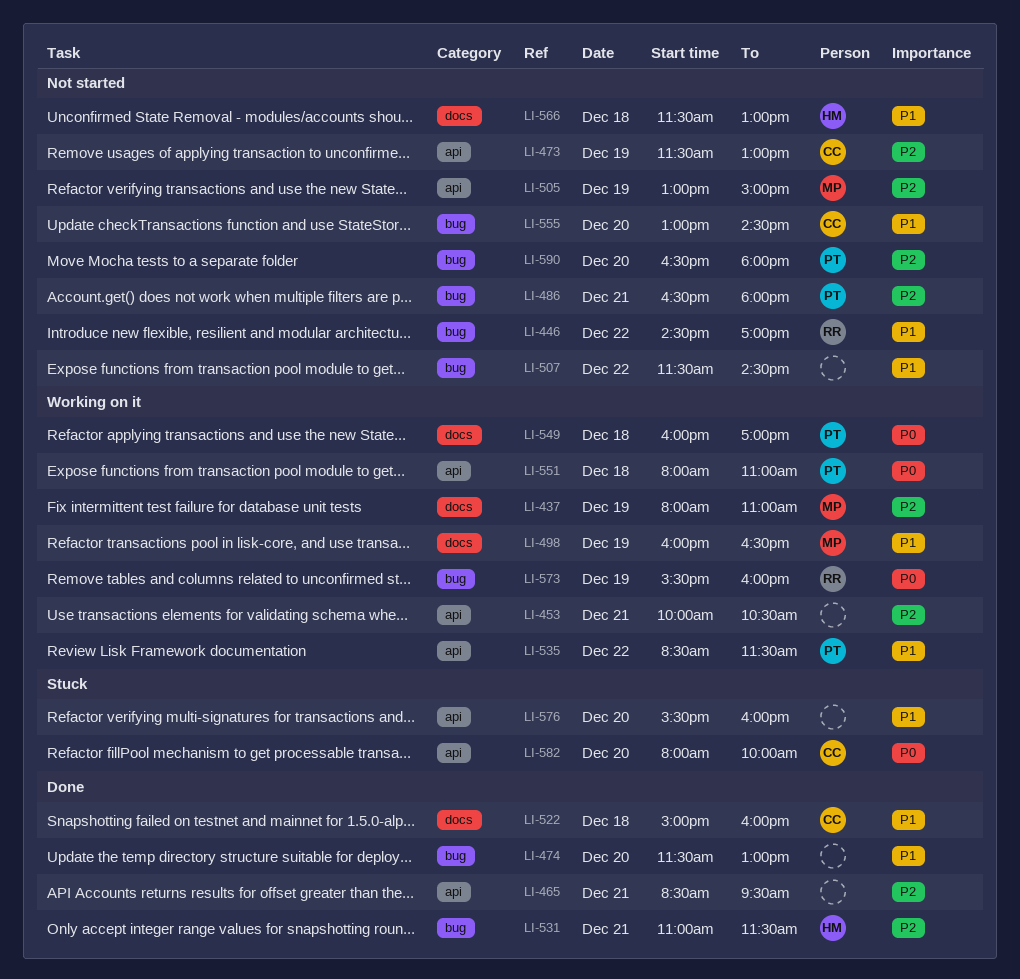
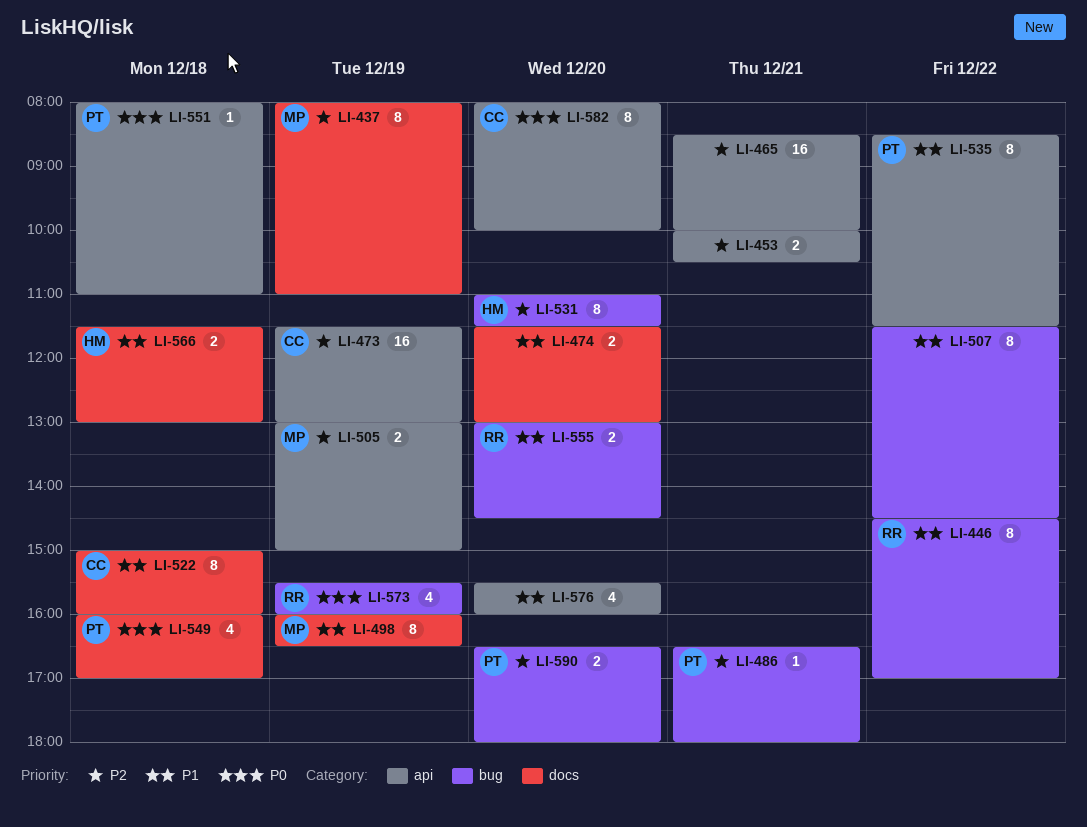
LI-465, ends: 09:30 -> 10:00
LI-474, label: bug -> docs
LI-531, day: Dec 21 -> Dec 20
LI-555, owner: CC -> RR

